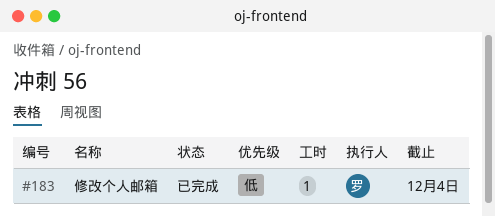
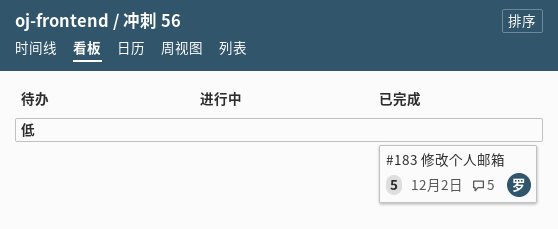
#183, estimate: 1 -> 5
#183, due: Dec 4 -> Dec 2

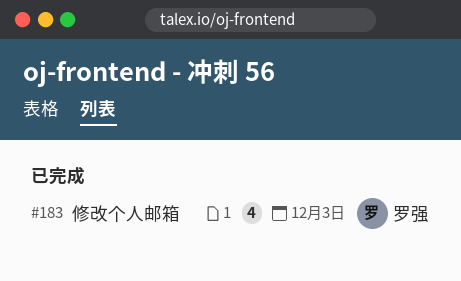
#183, estimate: 5 -> 4
#183, due: Dec 2 -> Dec 3

